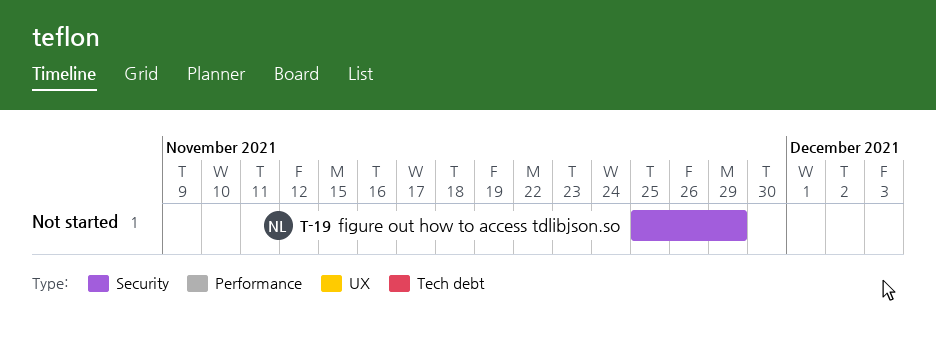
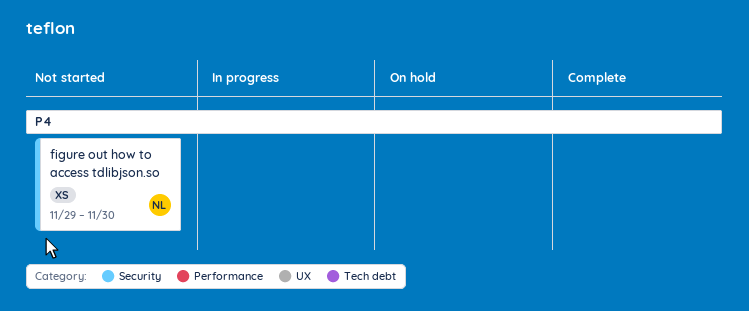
figure out how to access tdlibjson.so, start: Nov 25 -> Nov 29
figure out how to access tdlibjson.so, due: Nov 29 -> Nov 30

